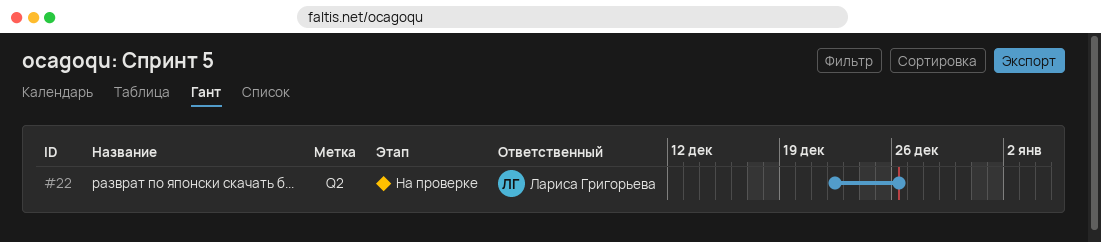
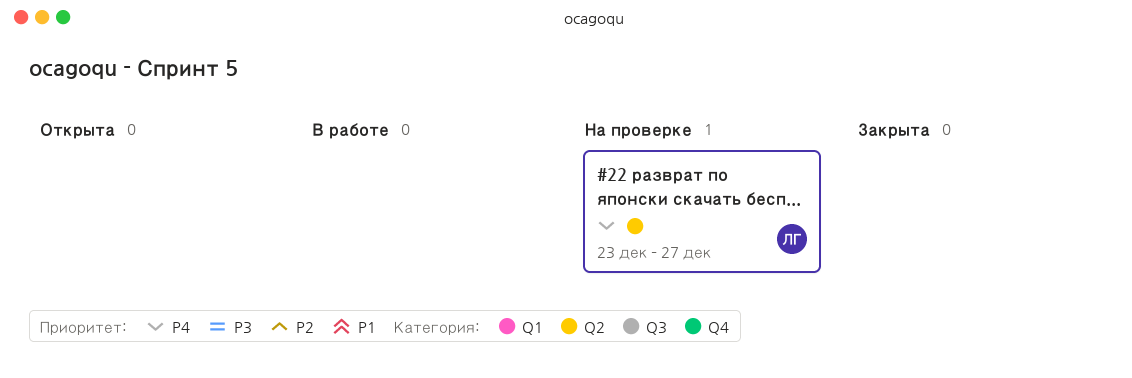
#22, start: Dec 22 -> Dec 23
#22, due: Dec 26 -> Dec 27

